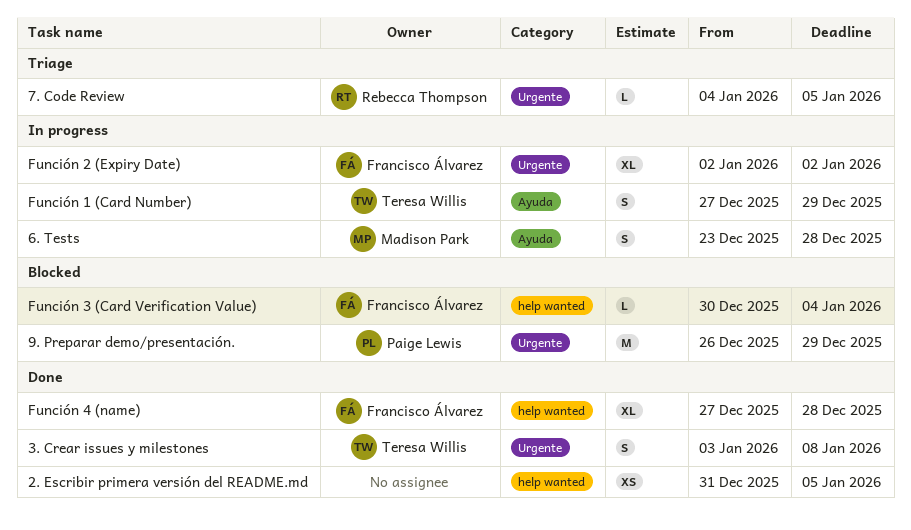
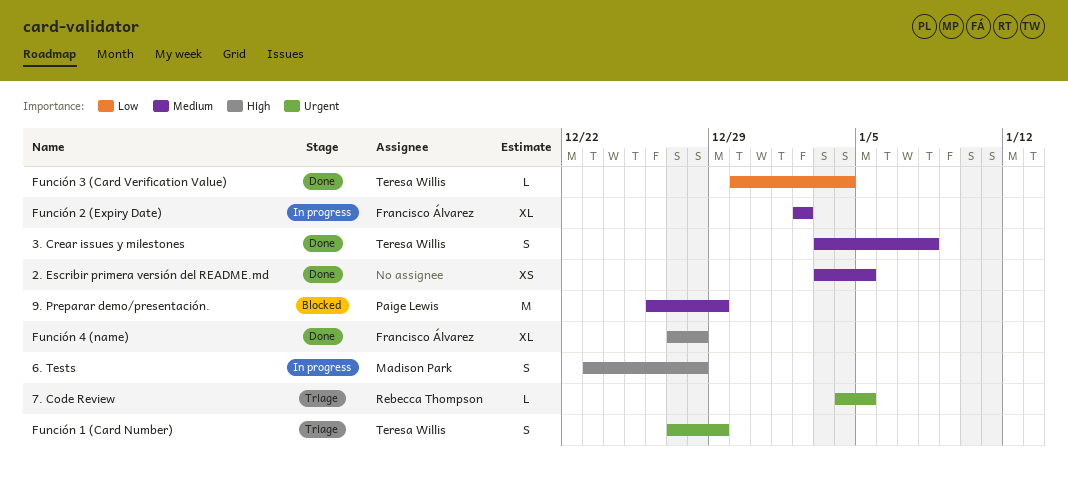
2. Escribir primera versión del README.md, start: Dec 31 -> Jan 3
Función 1 (Card Number), status: In progress -> Triage
Función 3 (Card Verification Value), status: Blocked -> Done
Función 3 (Card Verification Value), owner: Francisco Álvarez -> Teresa Willis

